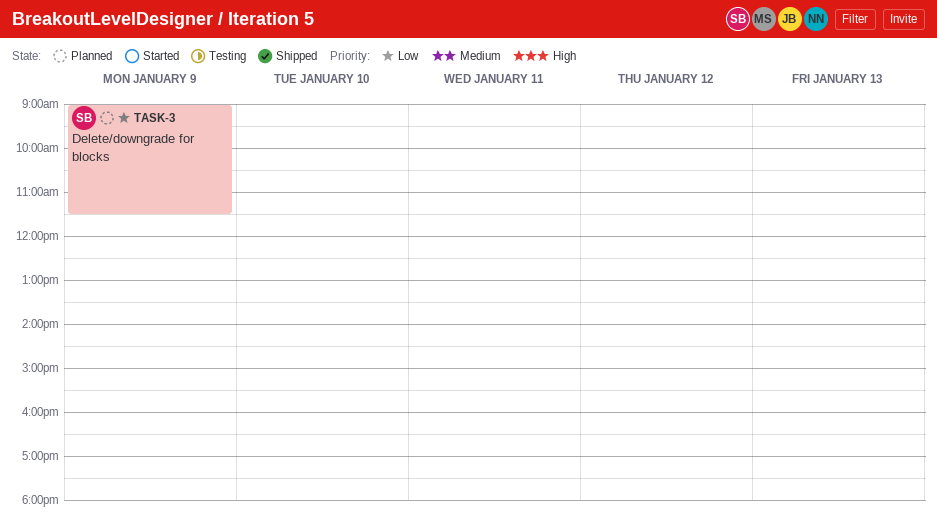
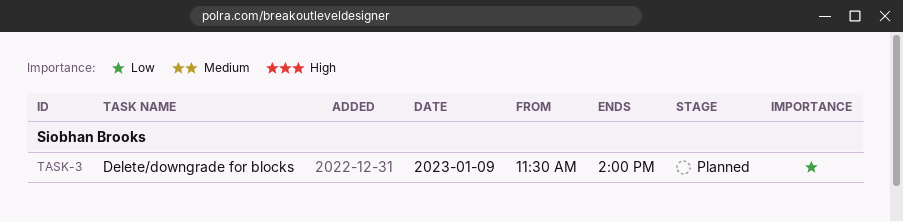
TASK-3, begins: 09:00 -> 11:30
TASK-3, ends: 11:30 -> 14:00

